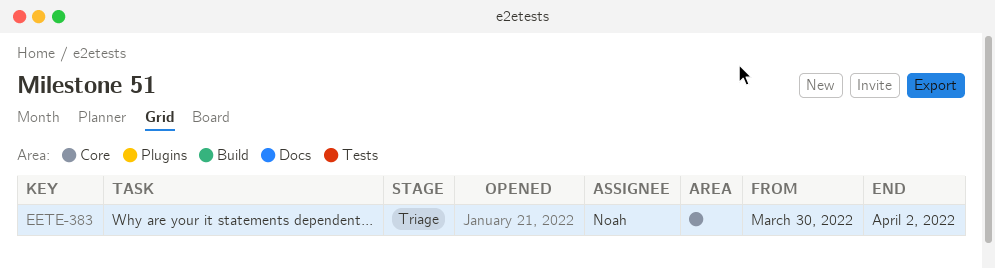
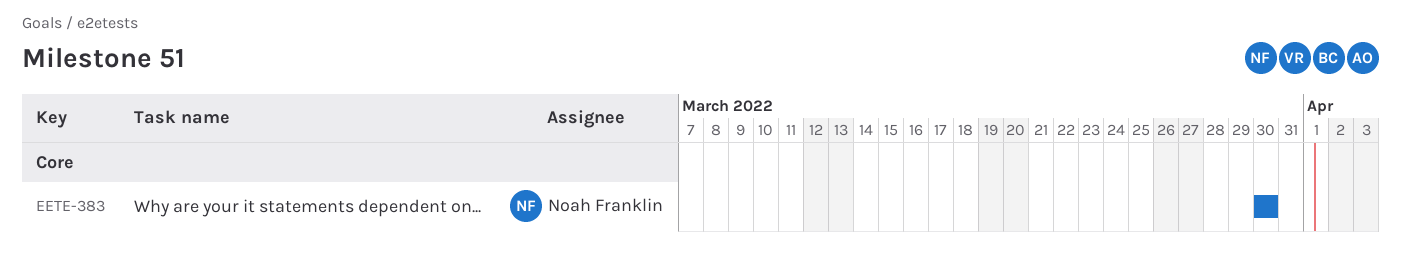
EETE-383, due: Apr 2 -> Mar 30

